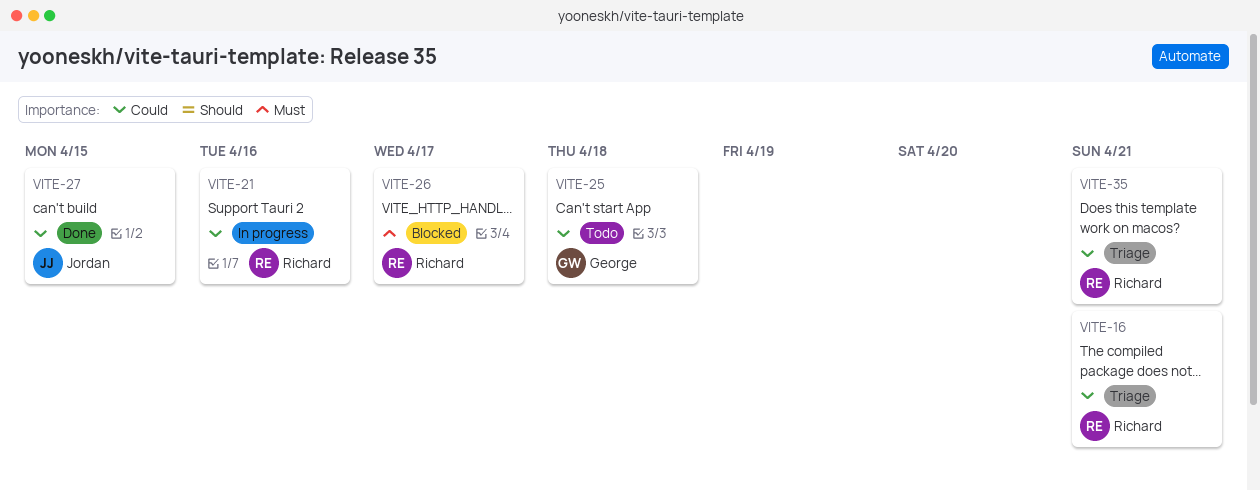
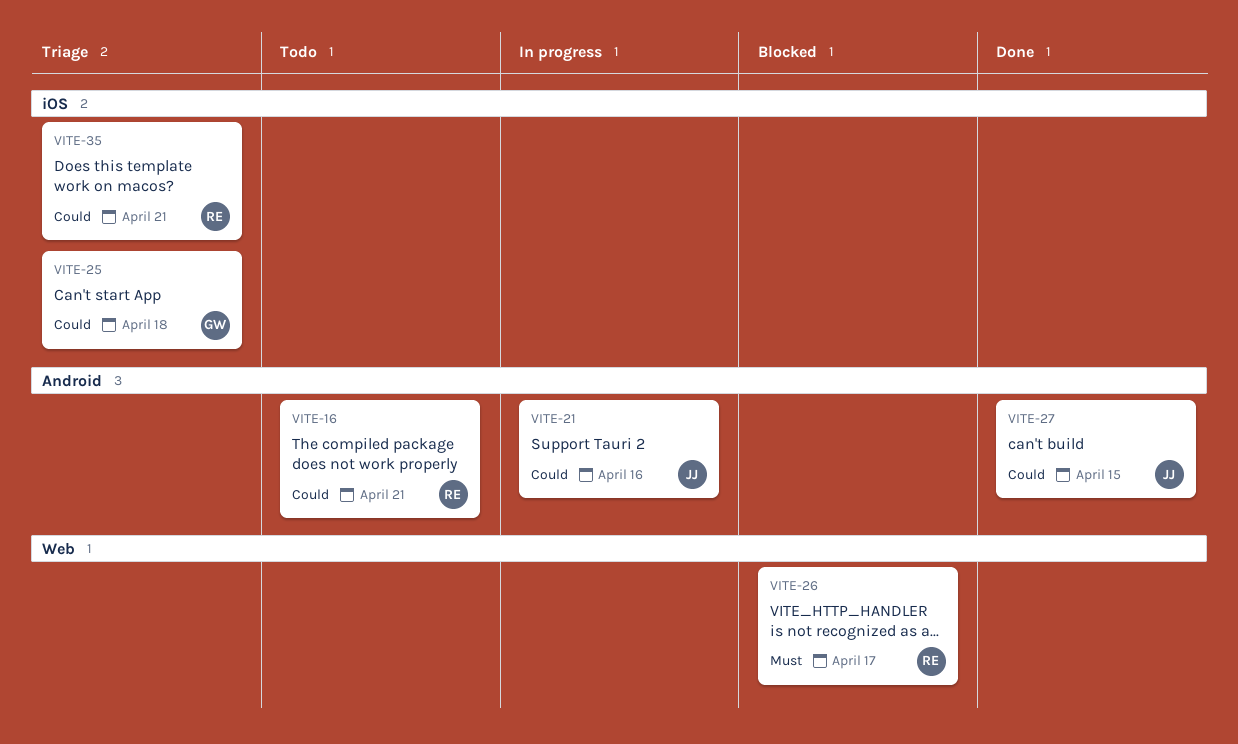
VITE-16, status: Triage -> Todo
VITE-21, owner: Richard -> Jordan
VITE-25, status: Todo -> Triage

